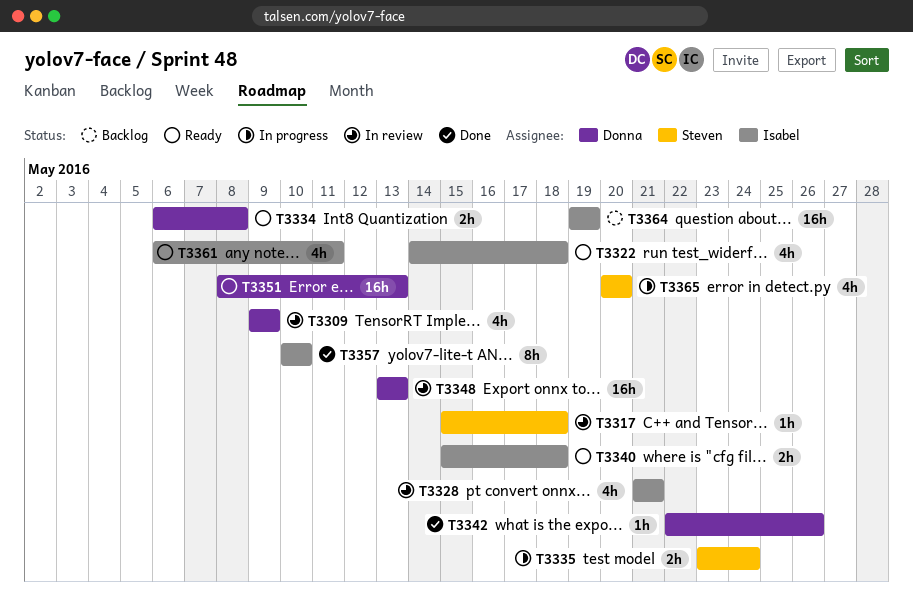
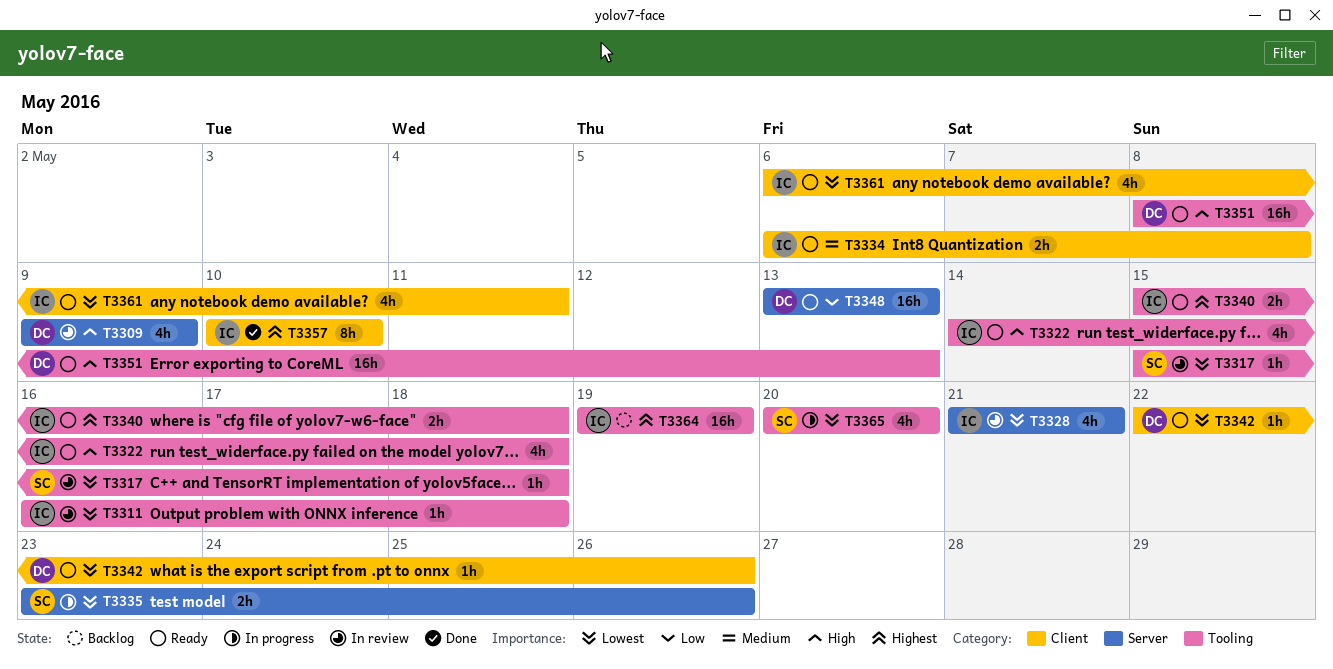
T3311: none -> present
T3334, owner: Donna -> Isabel
T3335, due: May 24 -> May 26
T3342, status: Done -> Ready
T3348, status: In review -> Ready

